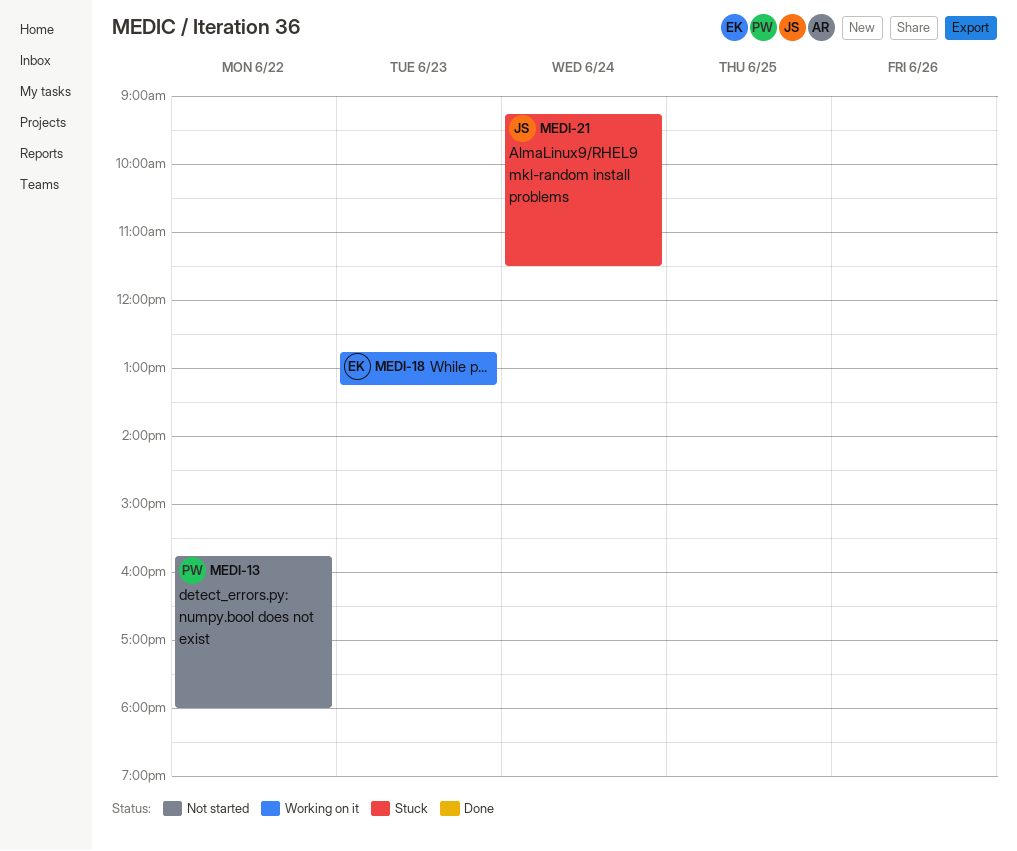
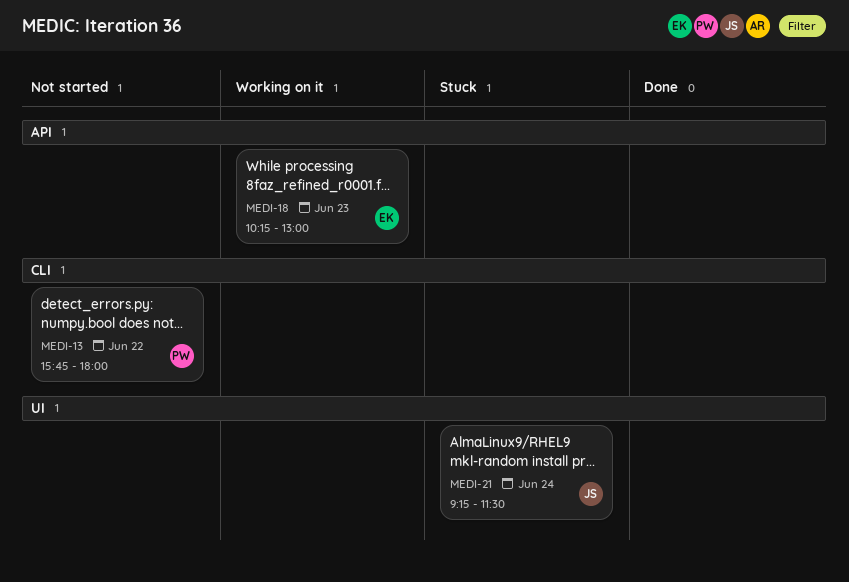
MEDI-18, begins: 12:45 -> 10:15
MEDI-18, ends: 13:15 -> 13:00

